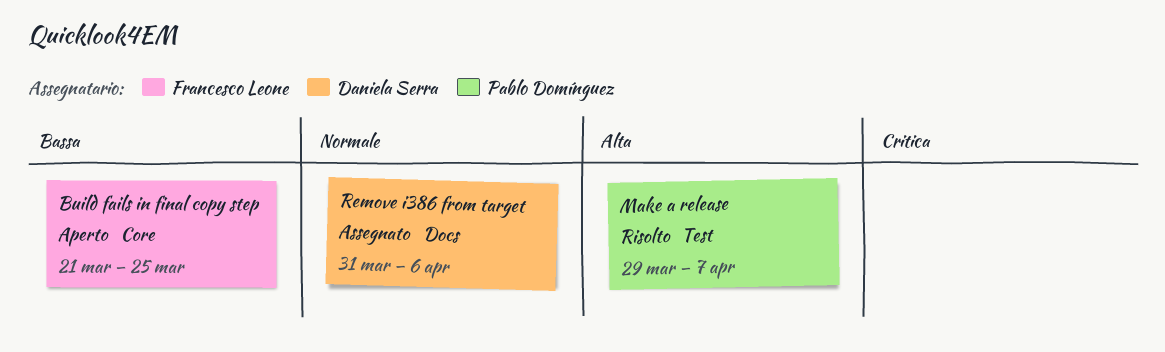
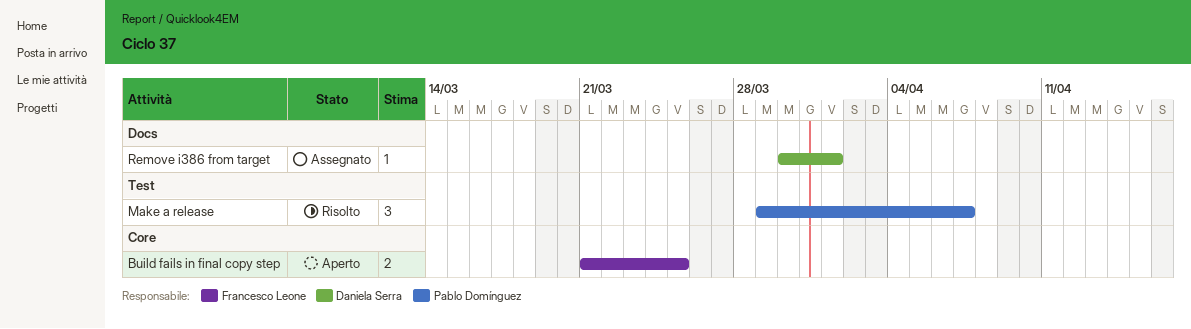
Remove i386 from target, start: Mar 31 -> Mar 30
Remove i386 from target, due: Apr 6 -> Apr 1

